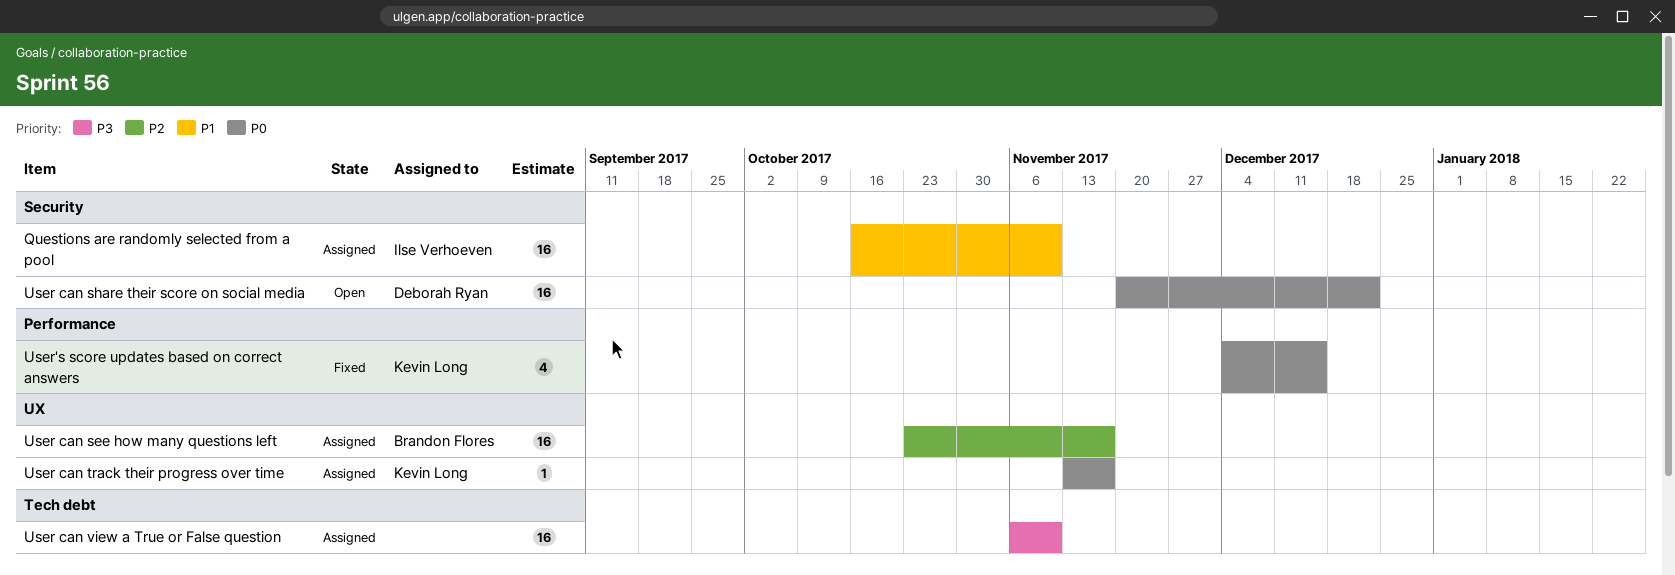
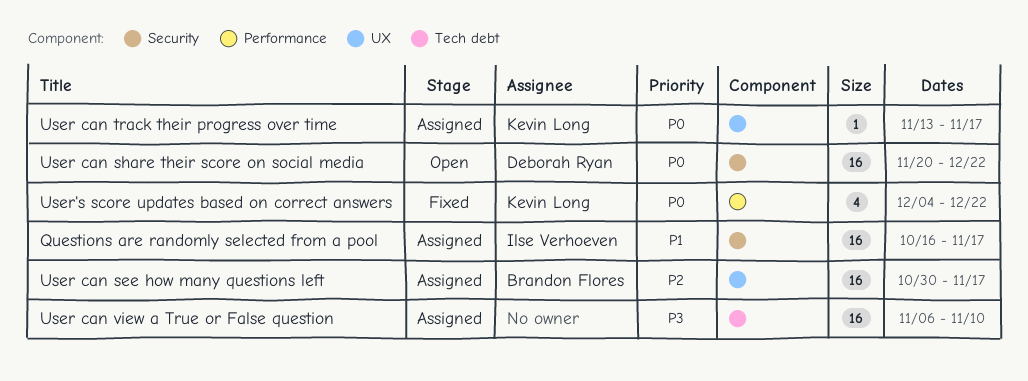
Questions are randomly selected from a pool, due: Nov 10 -> Nov 17
User can see how many questions left, start: Oct 23 -> Oct 30
User's score updates based on correct answers, due: Dec 15 -> Dec 22

